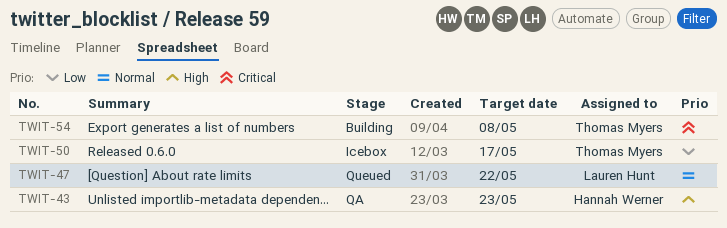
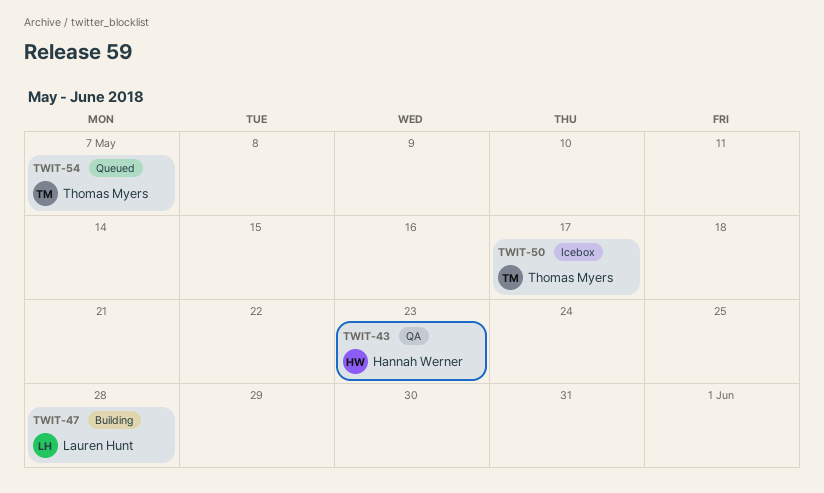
TWIT-47, status: Queued -> Building
TWIT-47, due: May 22 -> May 28
TWIT-54, status: Building -> Queued
TWIT-54, due: May 8 -> May 7

